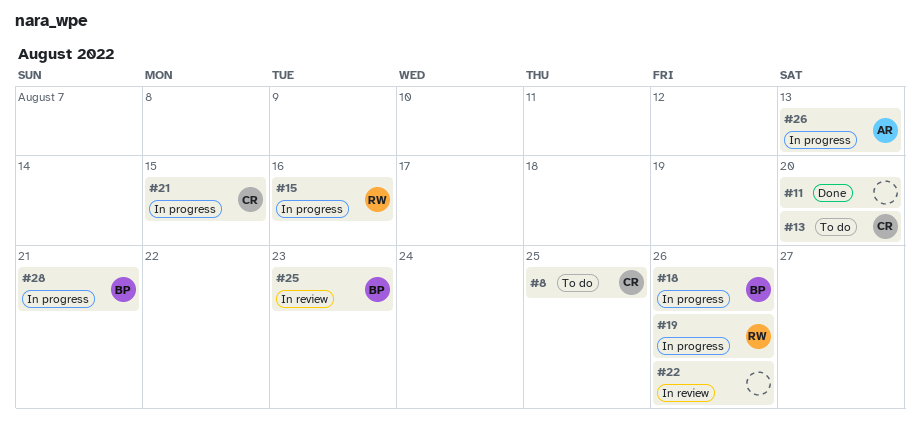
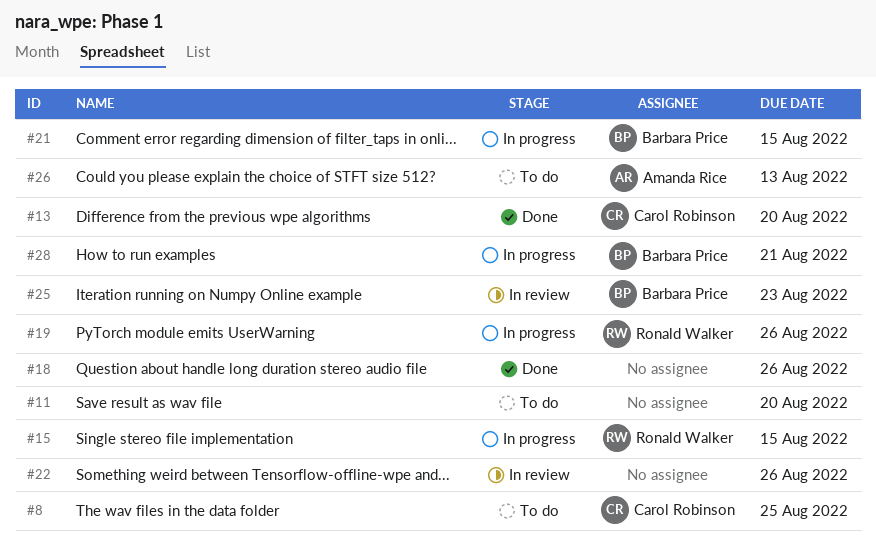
#11, status: Done -> To do
#13, status: To do -> Done
#15, due: Aug 16 -> Aug 15
#18, status: In progress -> Done
#18, owner: Barbara Price -> none
#21, owner: Carol Robinson -> Barbara Price
#26, status: In progress -> To do

